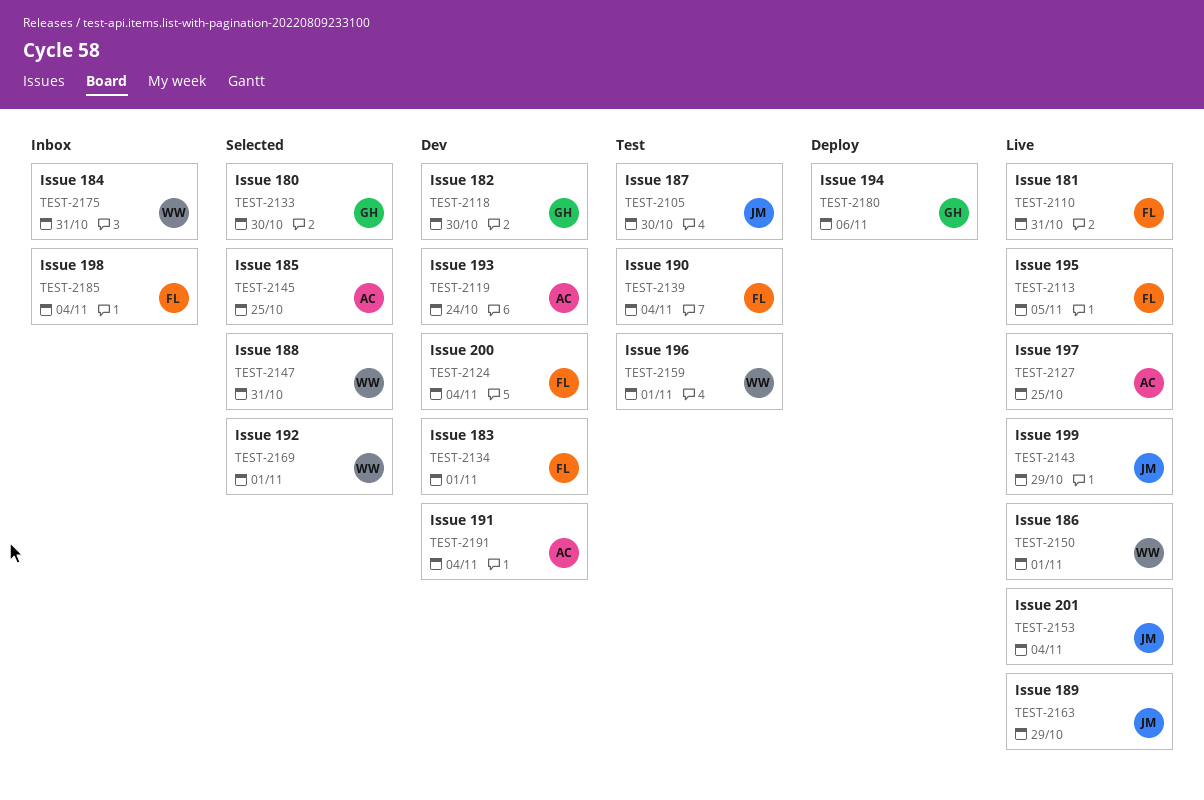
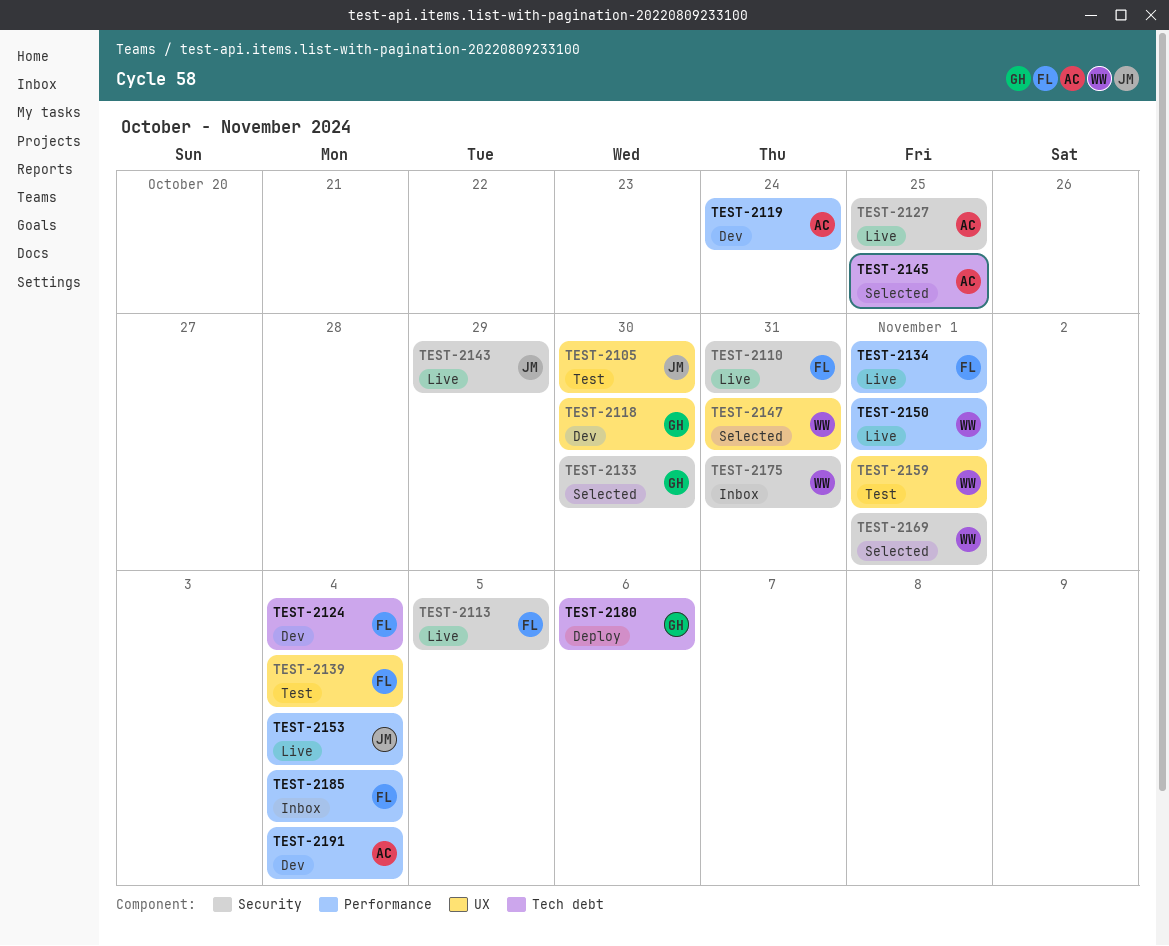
TEST-2134, status: Dev -> Live
TEST-2163: present -> none

